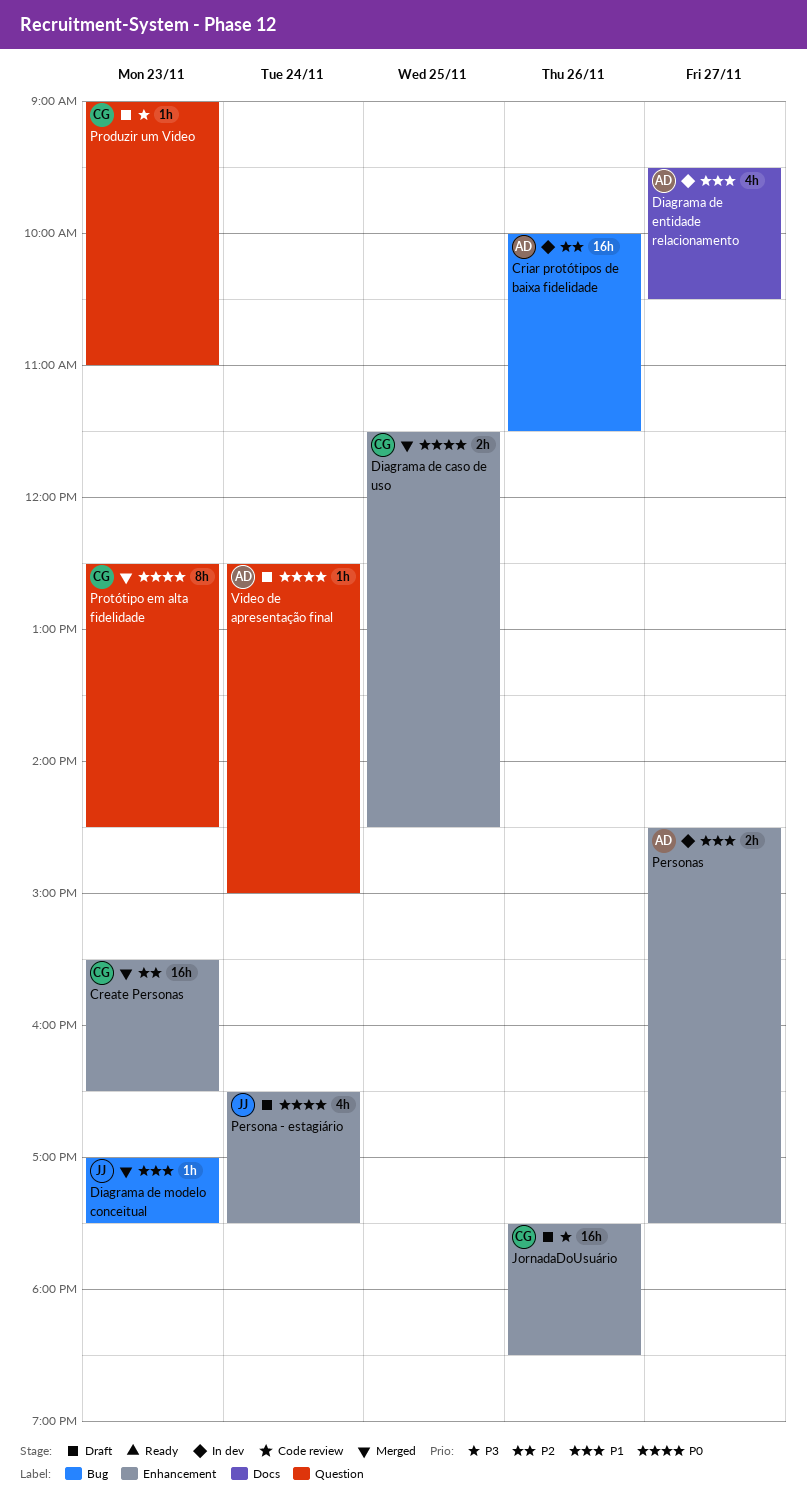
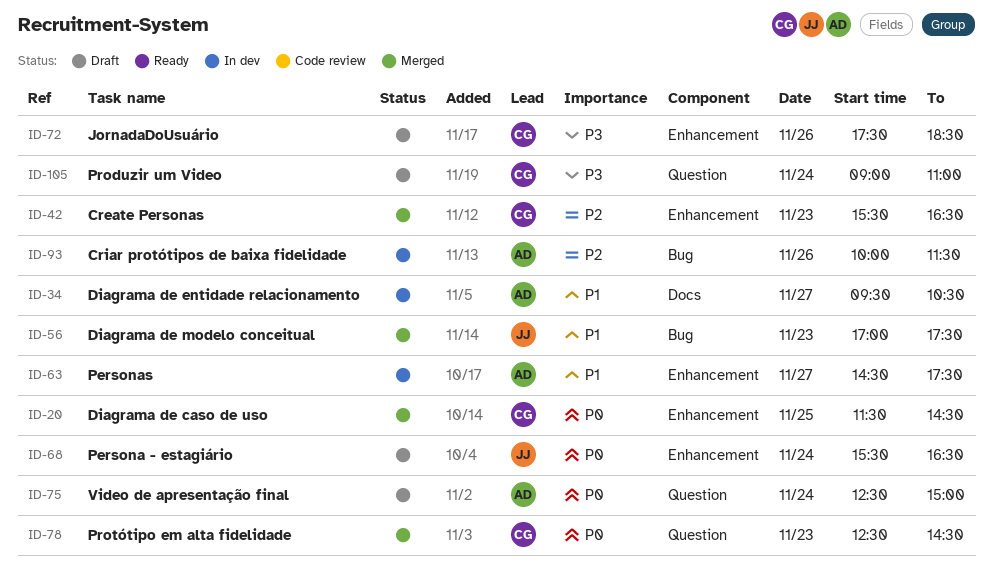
Persona - estagiário, begins: 16:30 -> 15:30
Persona - estagiário, ends: 17:30 -> 16:30
Produzir um Video, day: Nov 23 -> Nov 24

